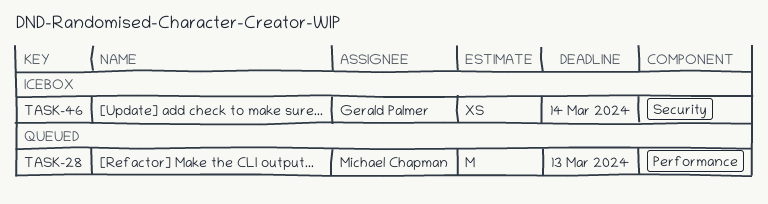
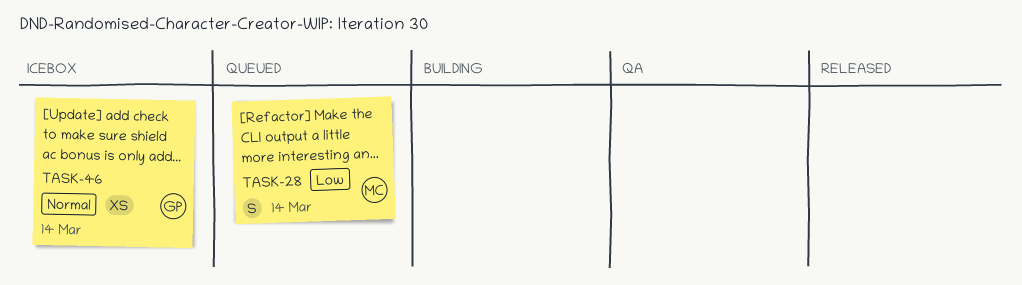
TASK-28, estimate: M -> S
TASK-28, due: Mar 13 -> Mar 14

